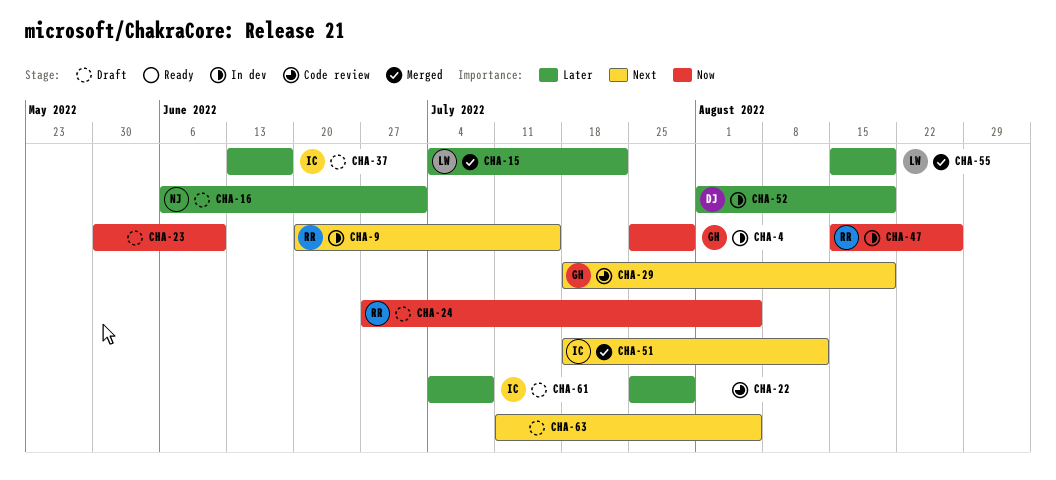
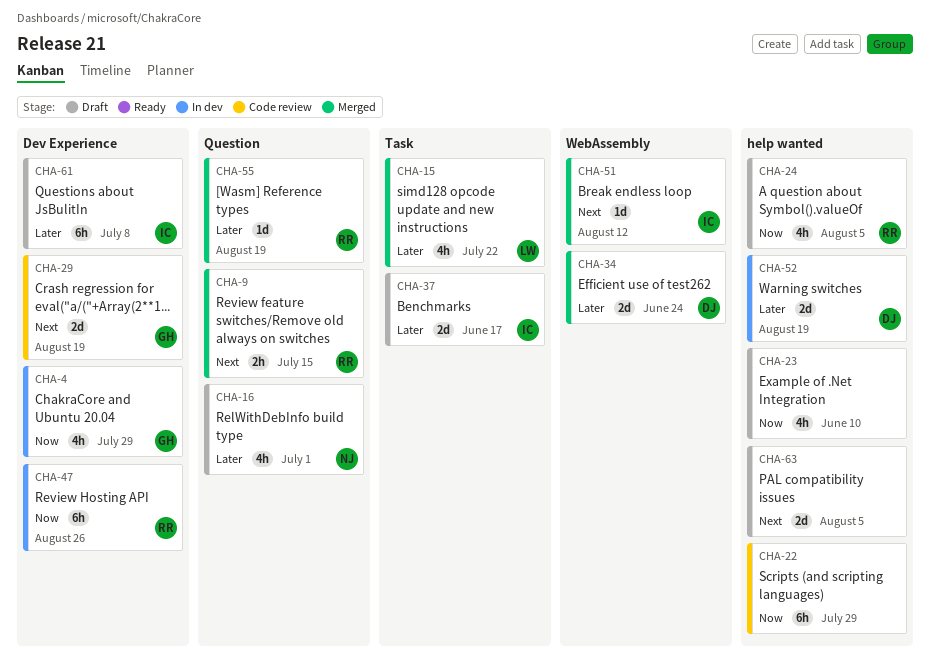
CHA-9, status: In dev -> Merged
CHA-22, priority: Later -> Now
CHA-34: none -> present
CHA-55, owner: LW -> RR

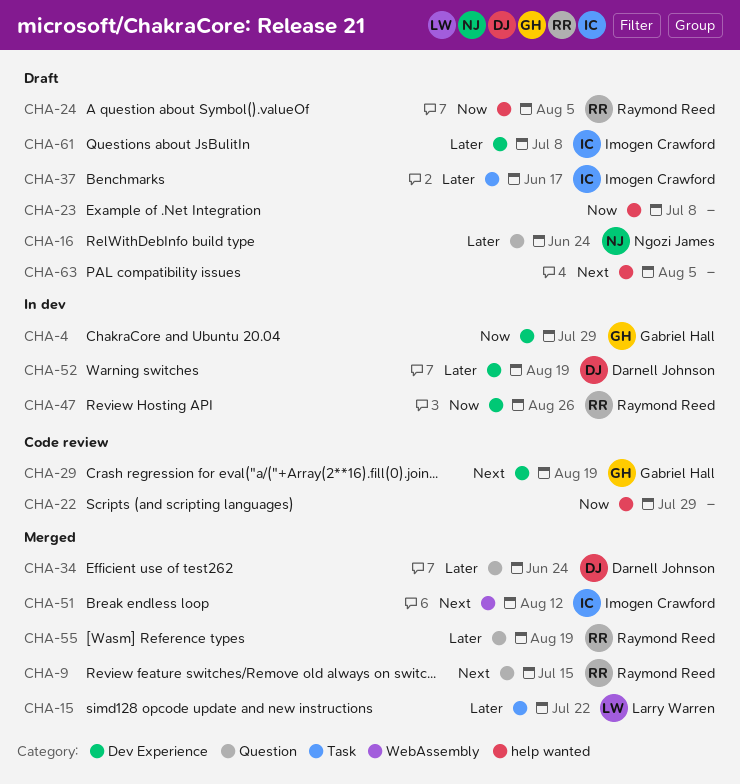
CHA-16, due: Jul 1 -> Jun 24
CHA-23, due: Jun 10 -> Jul 8
CHA-34, label: WebAssembly -> Question
CHA-52, label: help wanted -> Dev Experience

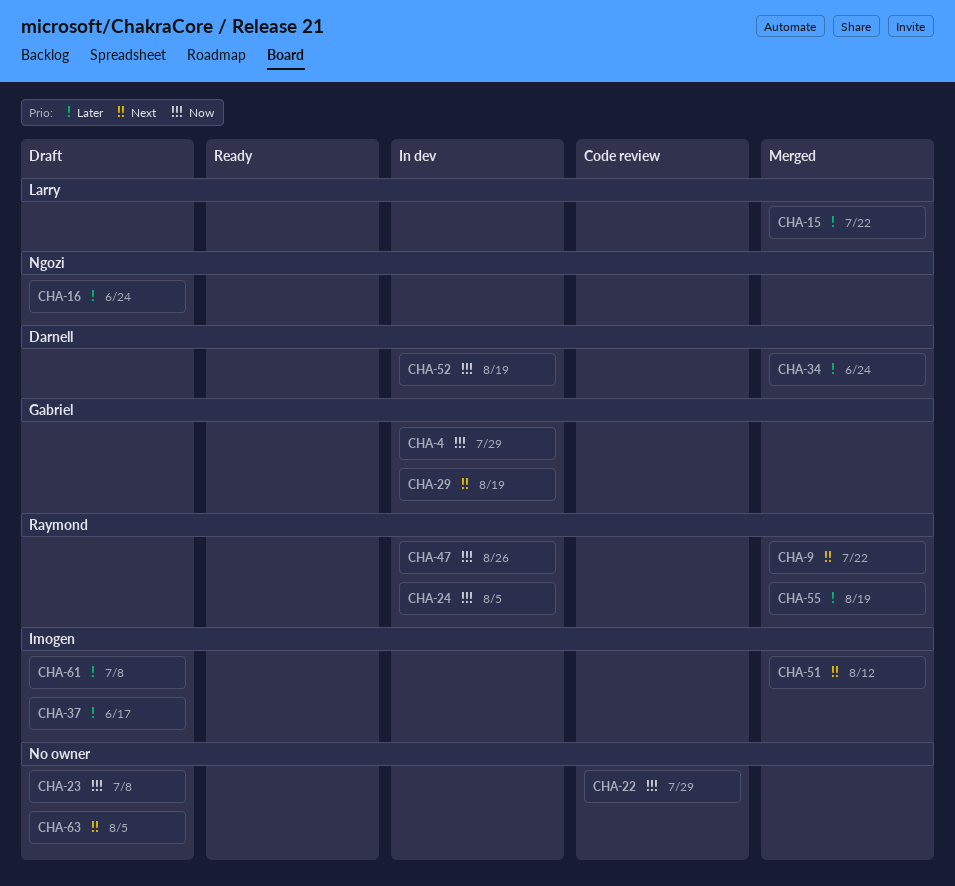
CHA-9, due: Jul 15 -> Jul 22
CHA-24, status: Draft -> In dev
CHA-29, status: Code review -> In dev
CHA-52, priority: Later -> Now

